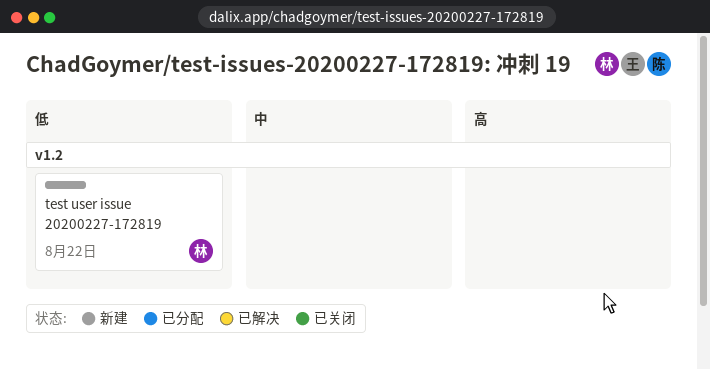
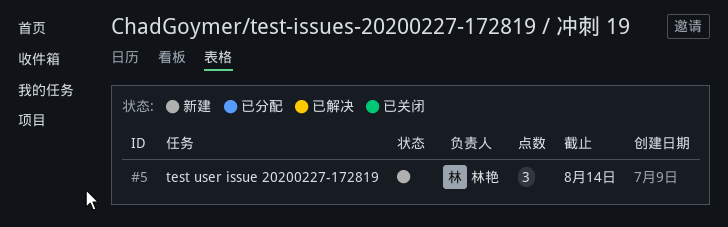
test user issue 20200227-172819, due: Aug 22 -> Aug 14

